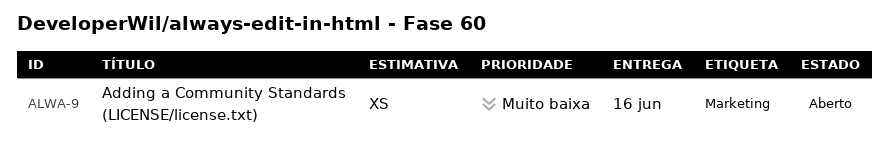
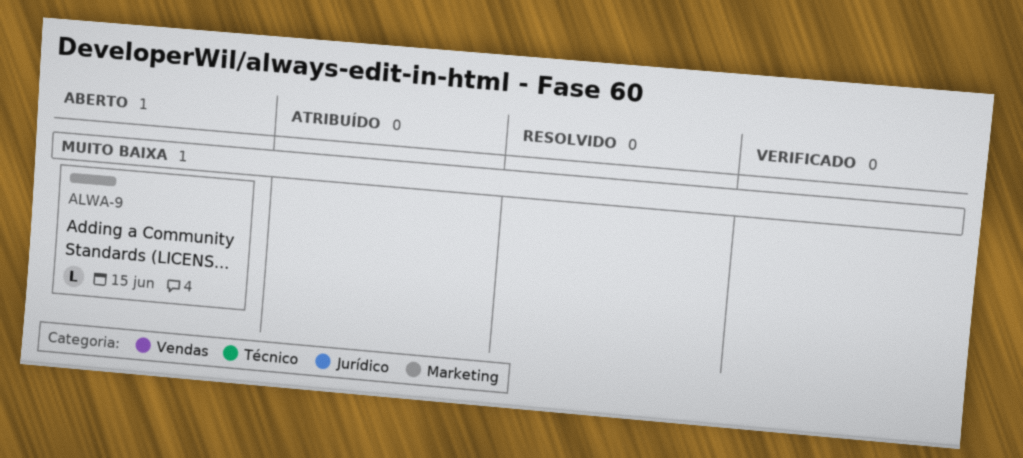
ALWA-9, estimate: XS -> L
ALWA-9, due: Jun 16 -> Jun 15

